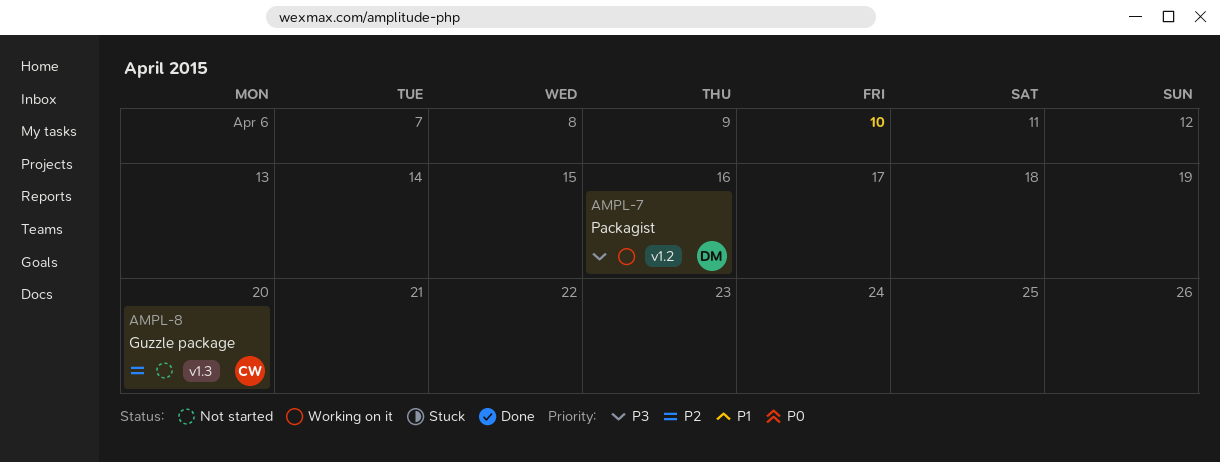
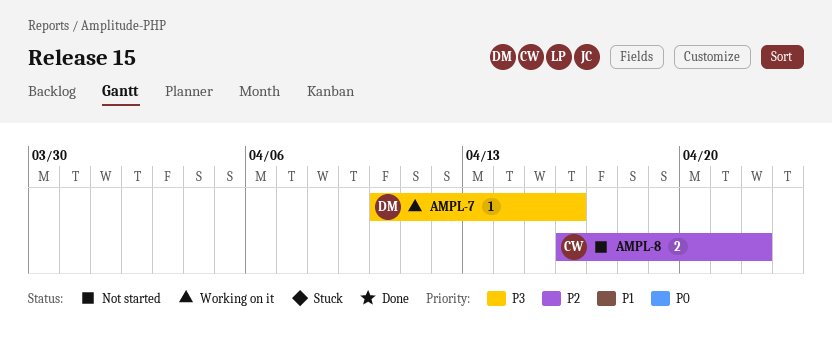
AMPL-8, due: Apr 20 -> Apr 22

